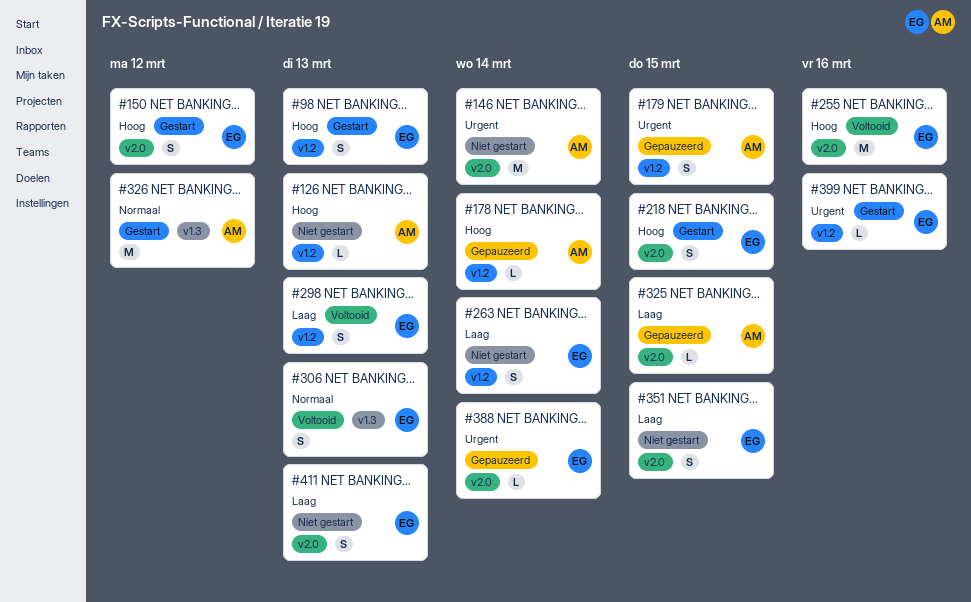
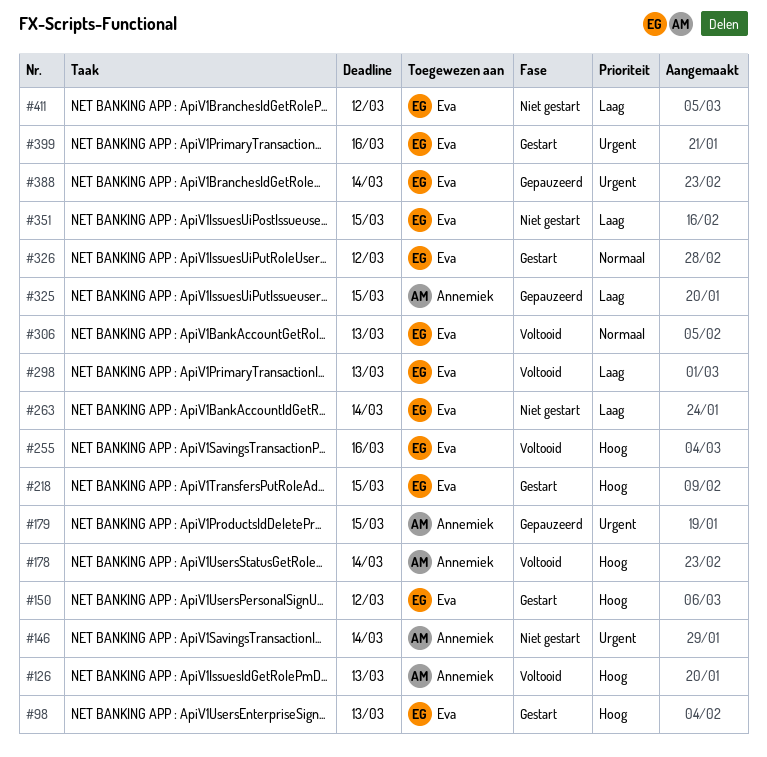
#126, status: Niet gestart -> Voltooid
#178, status: Gepauzeerd -> Voltooid
#326, owner: Annemiek -> Eva
#411, due: Mar 13 -> Mar 12

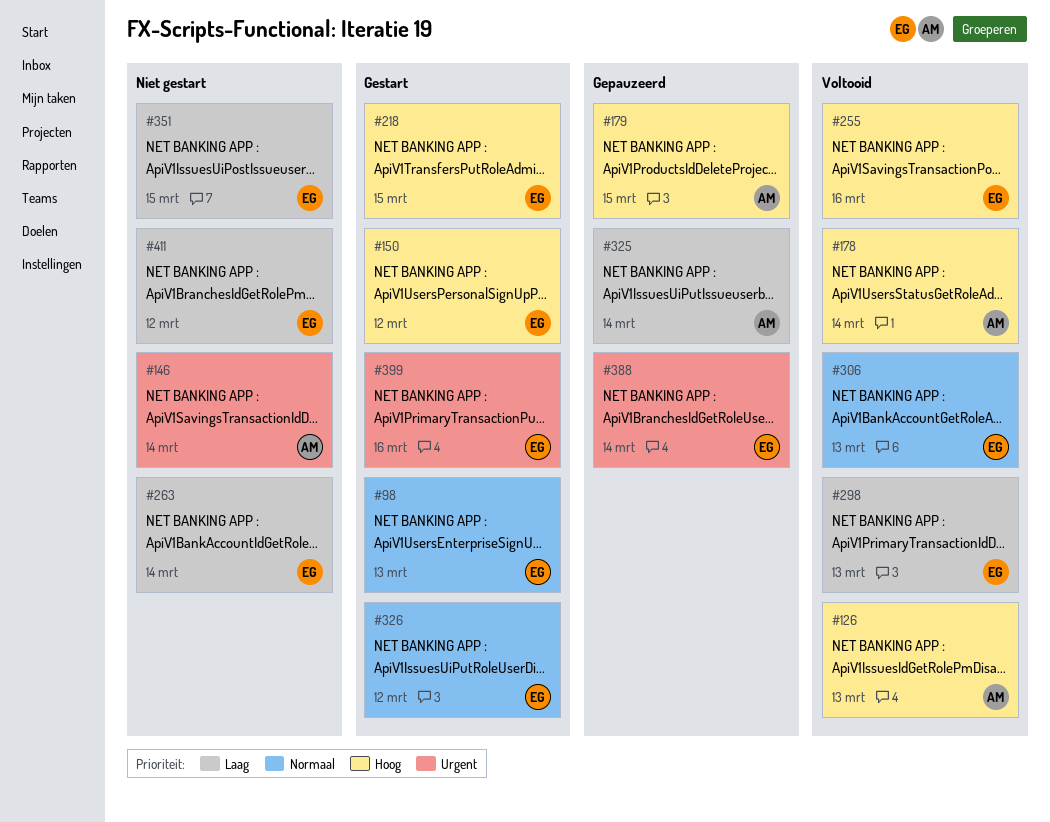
#98, priority: Hoog -> Normaal
#179, priority: Urgent -> Hoog
#325, due: Mar 15 -> Mar 14

